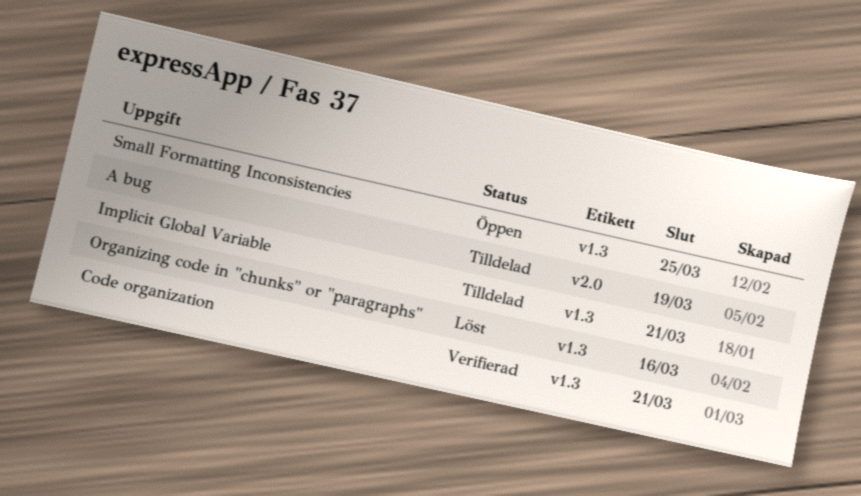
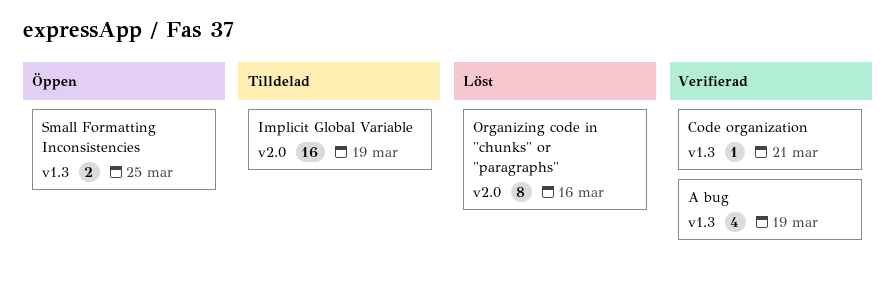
A bug, status: Tilldelad -> Verifierad
A bug, label: v2.0 -> v1.3
Implicit Global Variable, label: v1.3 -> v2.0
Implicit Global Variable, due: Mar 21 -> Mar 19
Organizing code in "chunks" or "paragraphs", label: v1.3 -> v2.0

